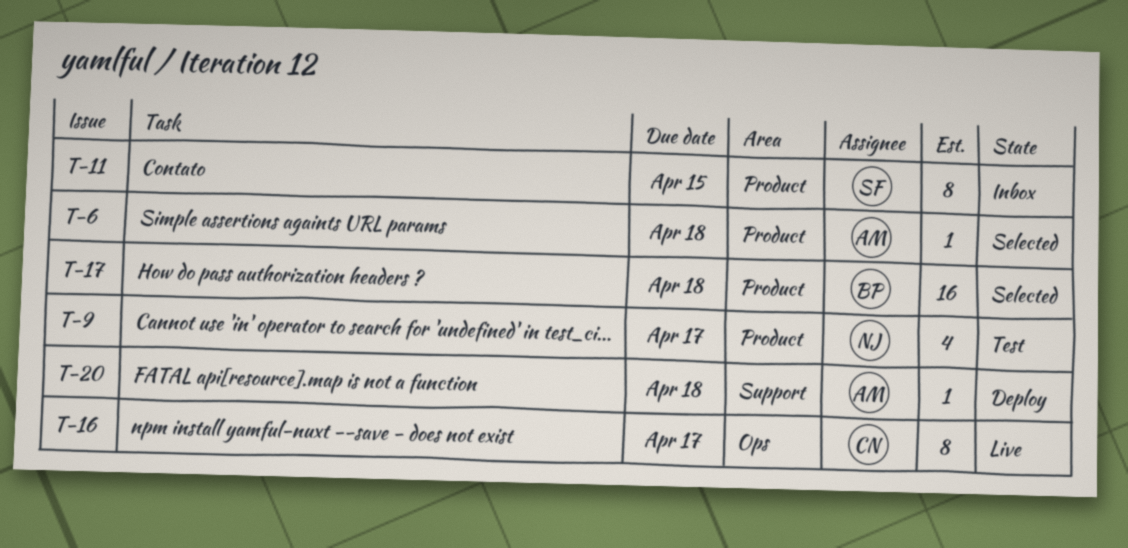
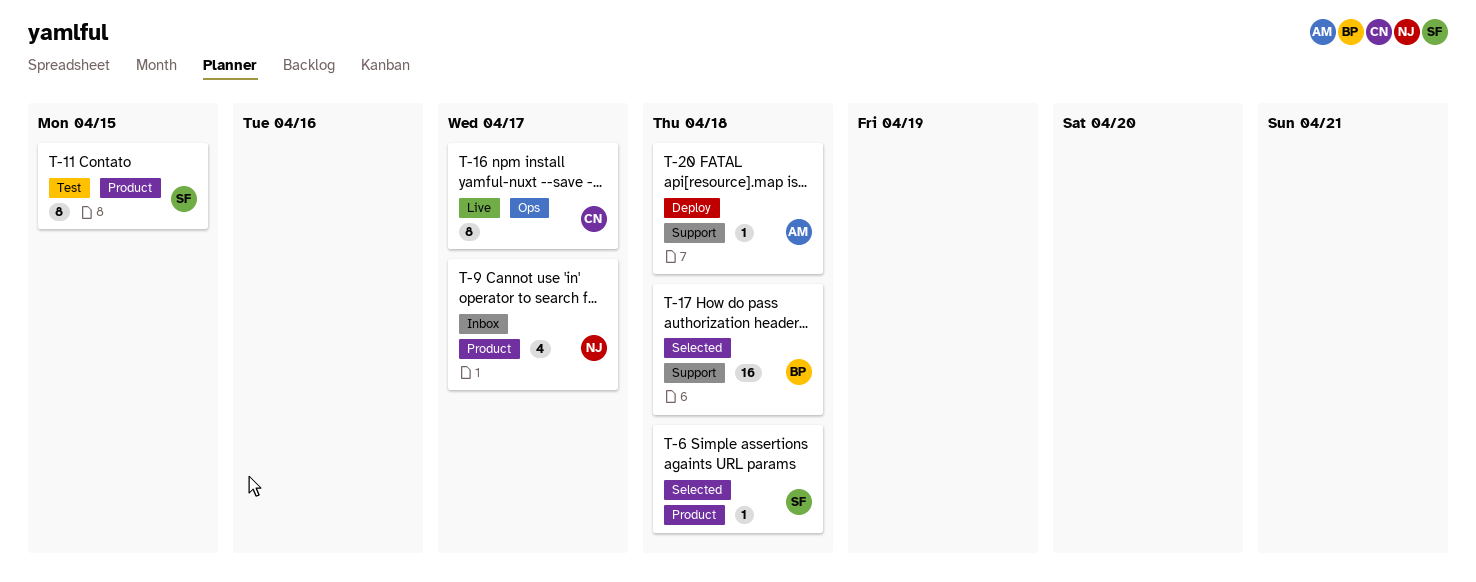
T-6, owner: AM -> SF
T-9, status: Test -> Inbox
T-11, status: Inbox -> Test
T-17, label: Product -> Support

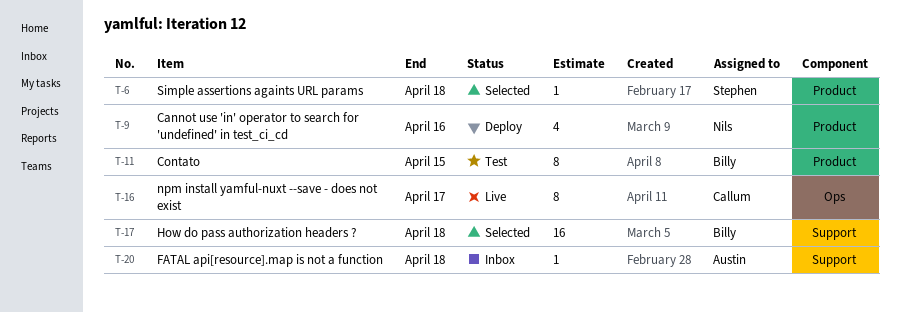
T-9, status: Inbox -> Deploy
T-9, due: Apr 17 -> Apr 16
T-11, owner: Stephen -> Billy
T-20, status: Deploy -> Inbox

